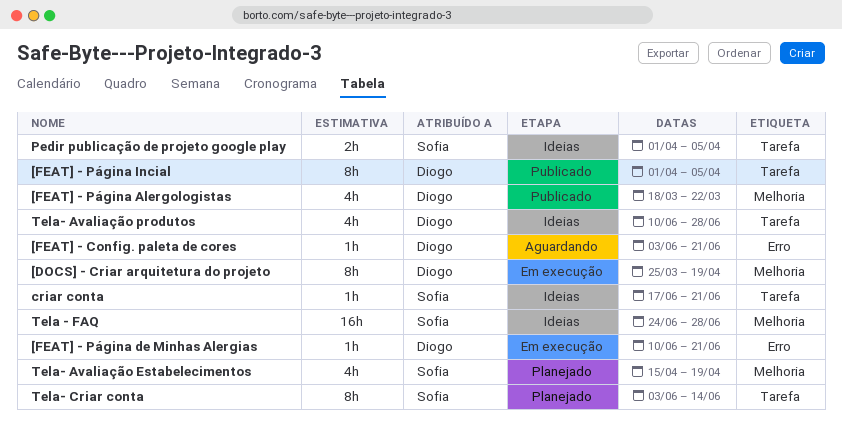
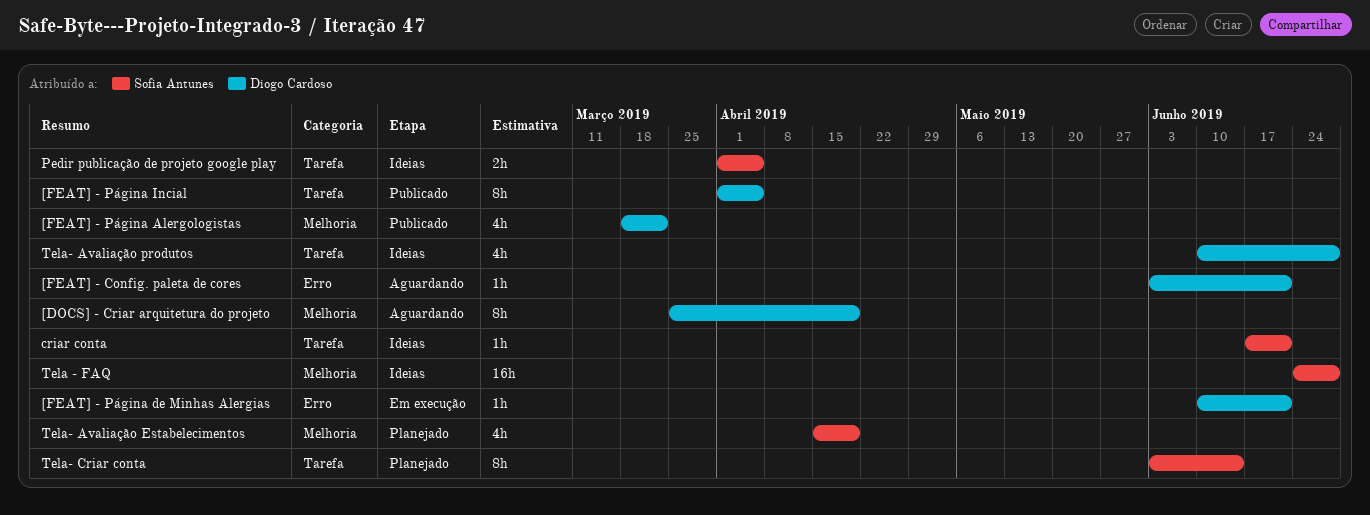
[DOCS] - Criar arquitetura do projeto, status: Em execução -> Aguardando

